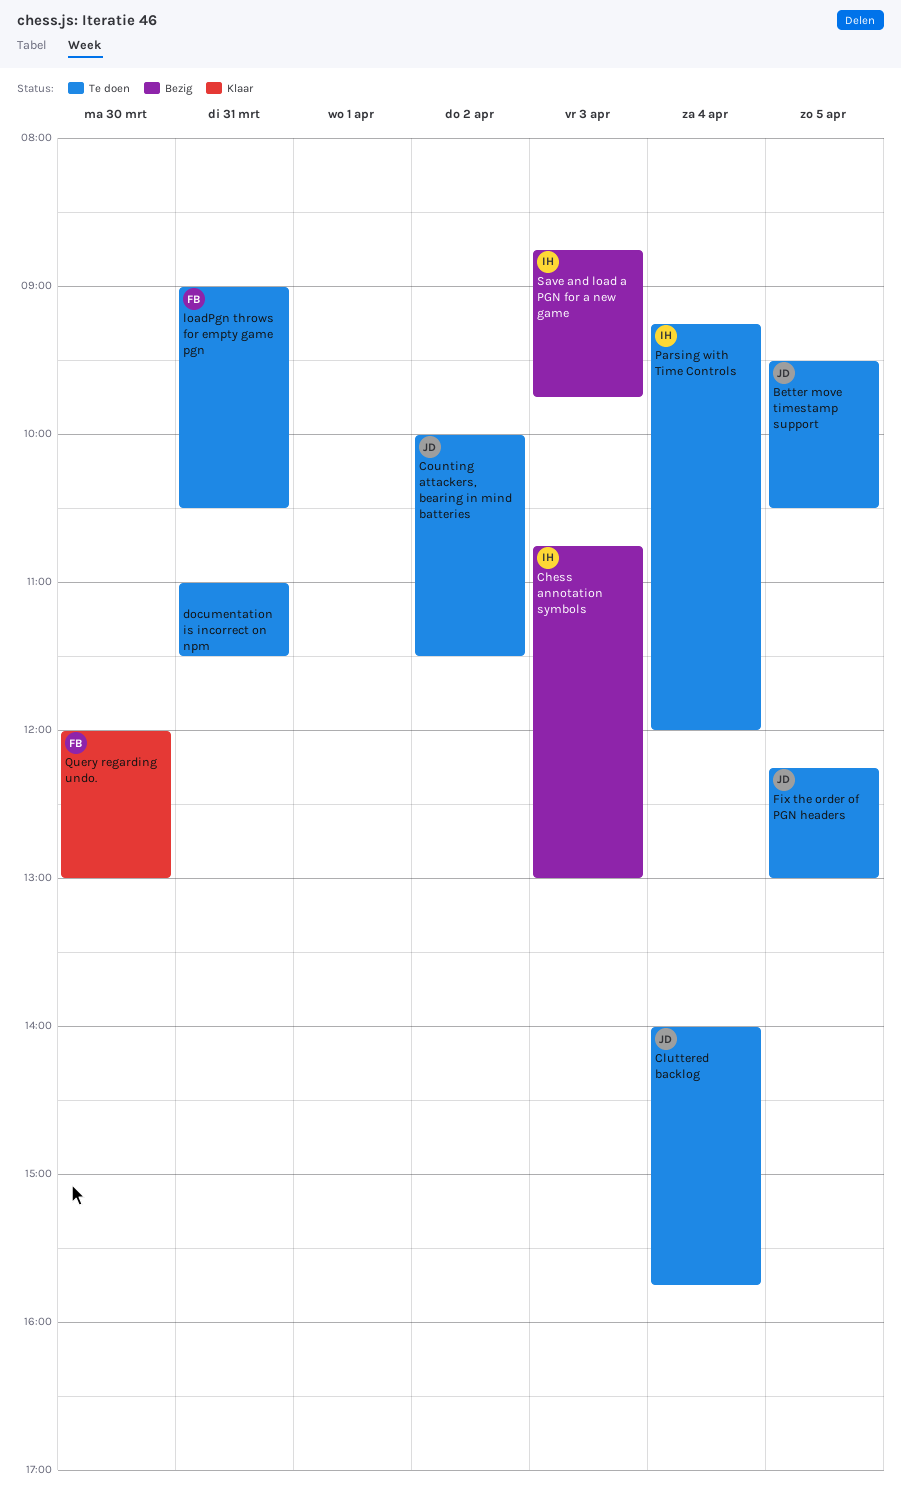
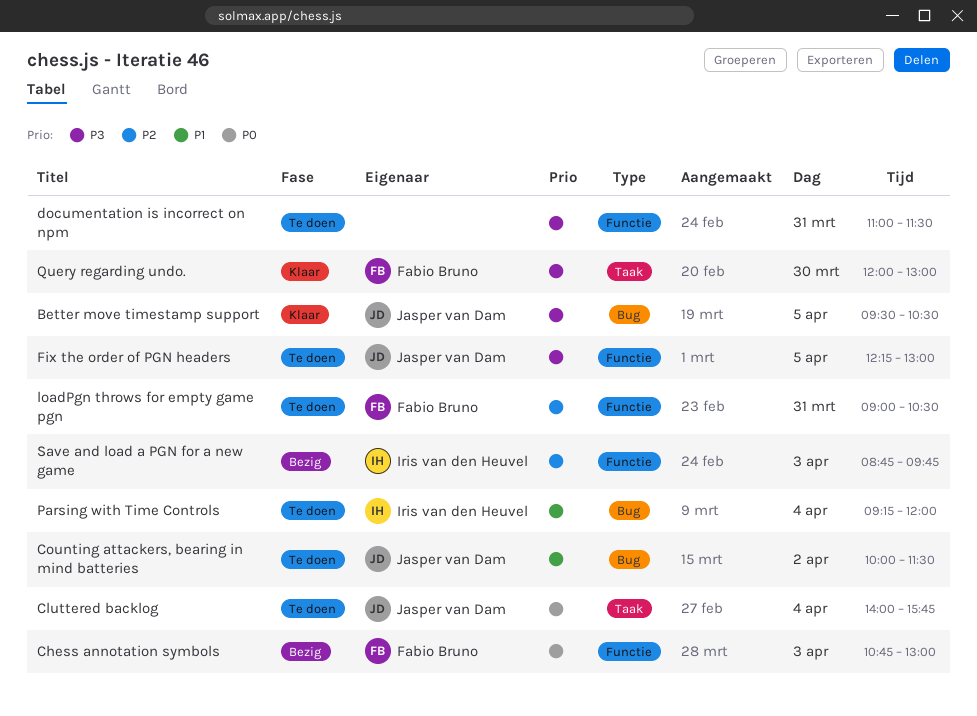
Better move timestamp support, status: Te doen -> Klaar
Chess annotation symbols, owner: Iris van den Heuvel -> Fabio Bruno

